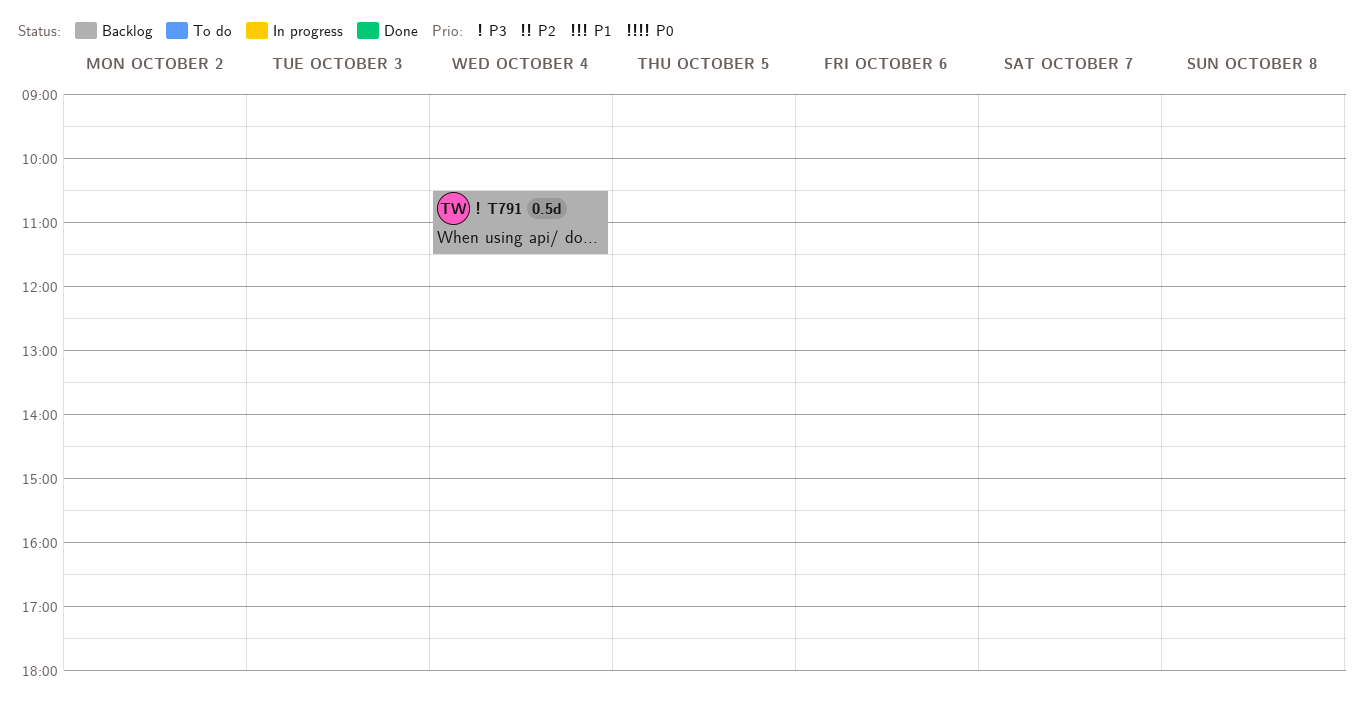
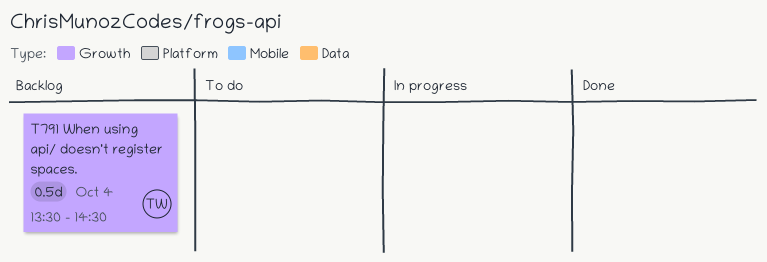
T791, begins: 10:30 -> 13:30
T791, ends: 11:30 -> 14:30

